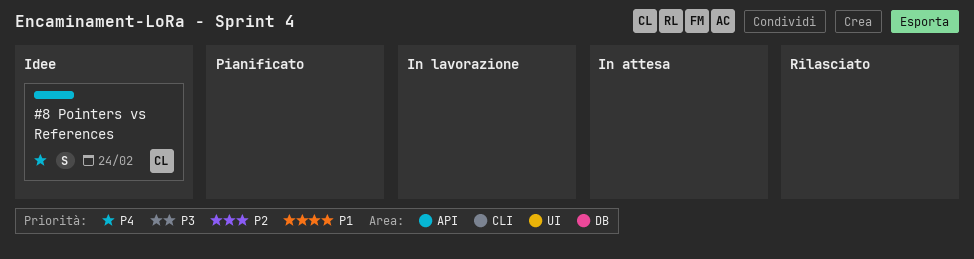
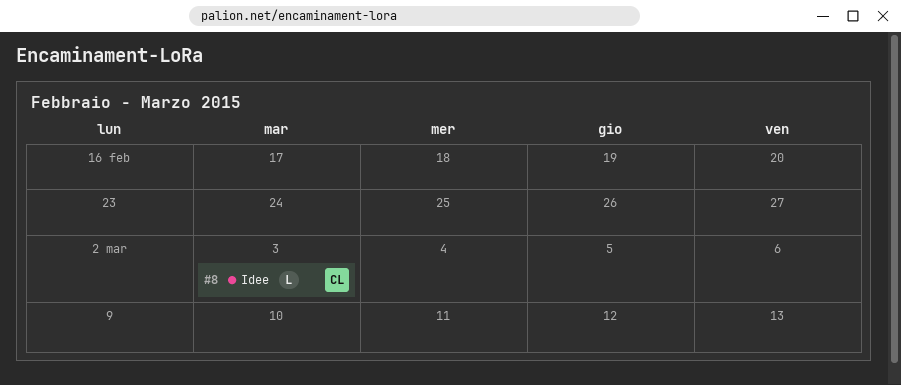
#8, estimate: S -> L
#8, due: Feb 24 -> Mar 3

